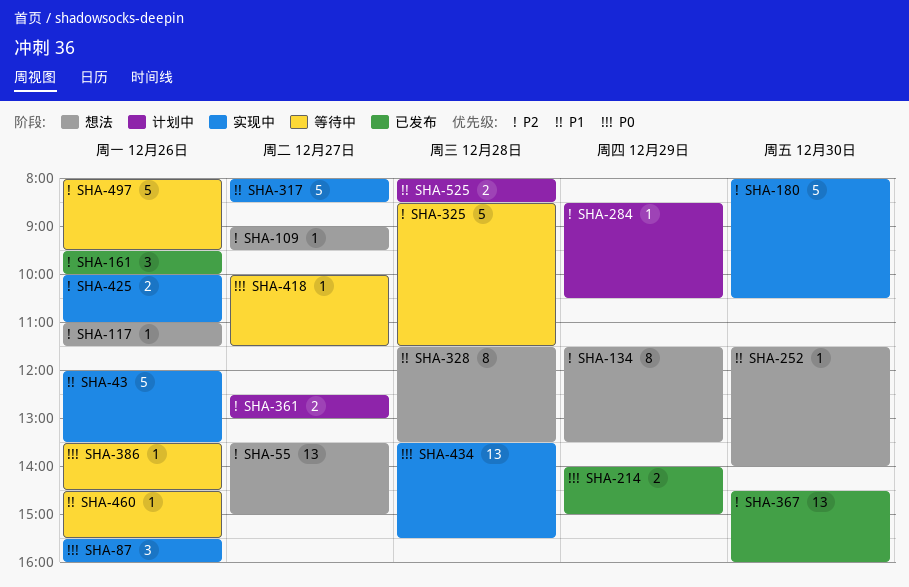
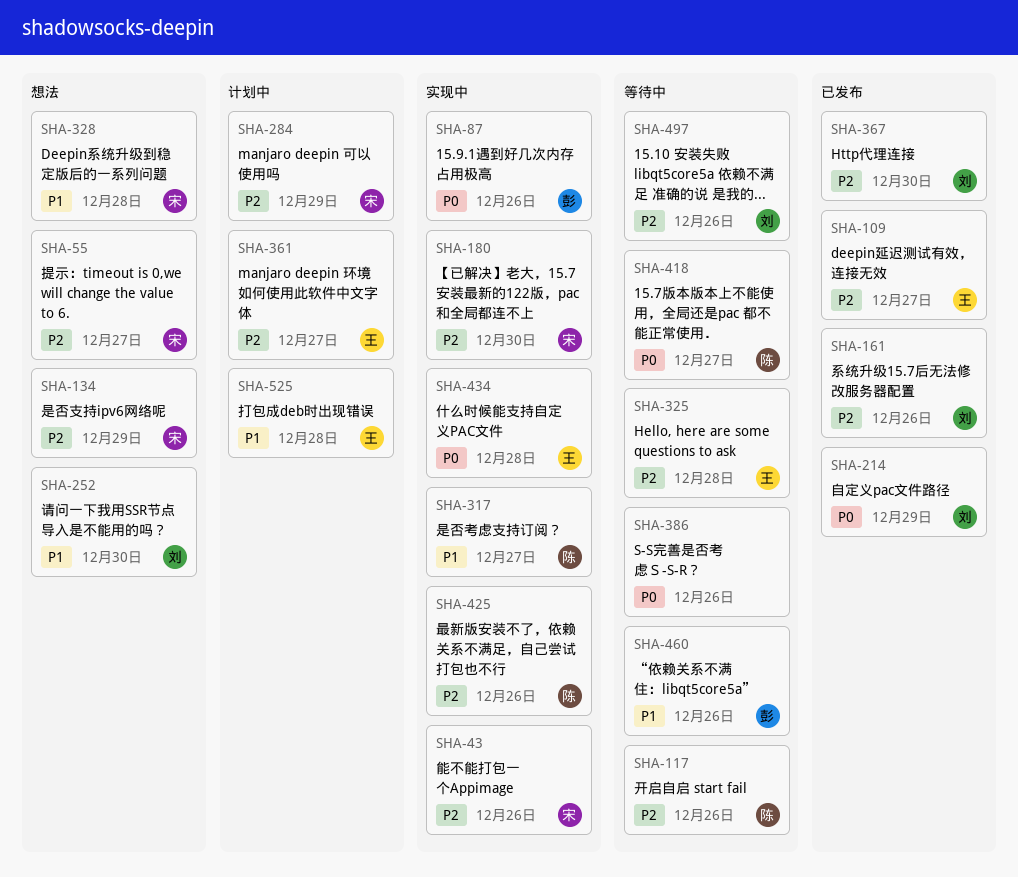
SHA-43, priority: P1 -> P2
SHA-109, status: 想法 -> 已发布
SHA-117, status: 想法 -> 等待中

